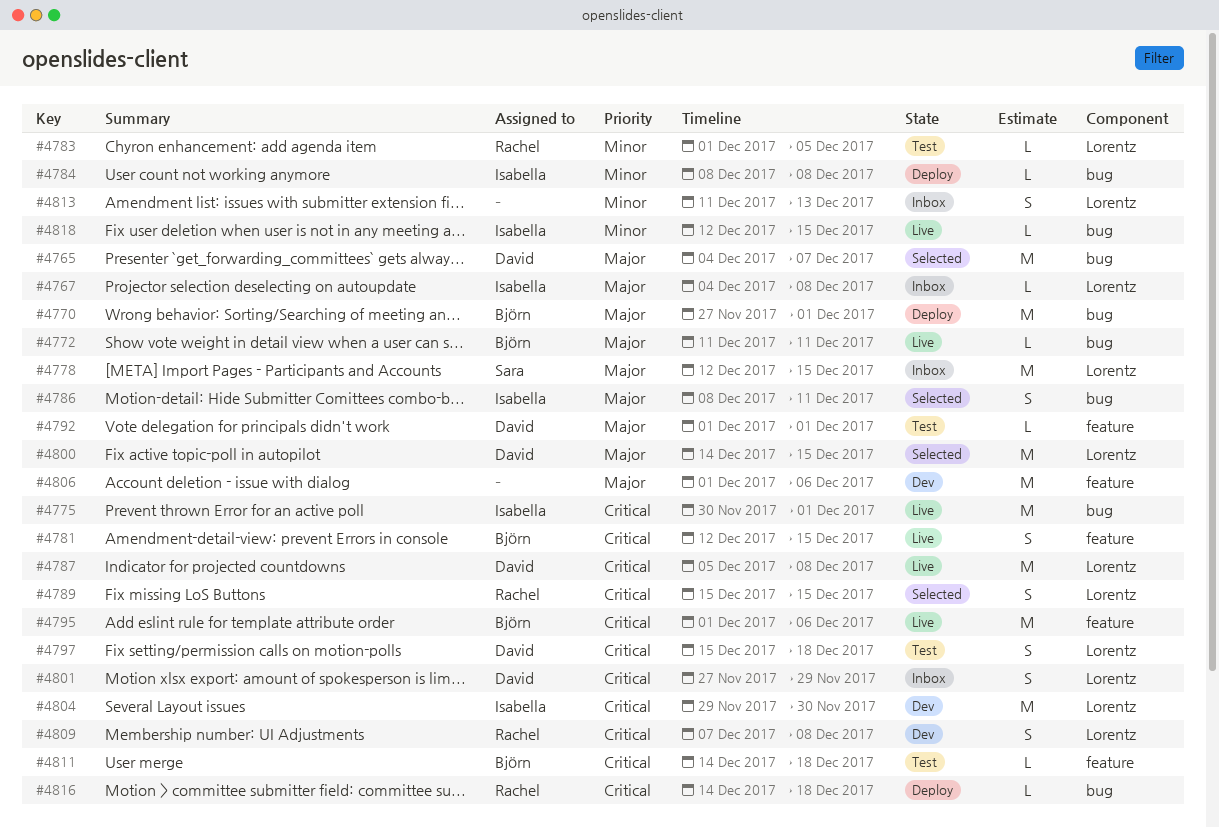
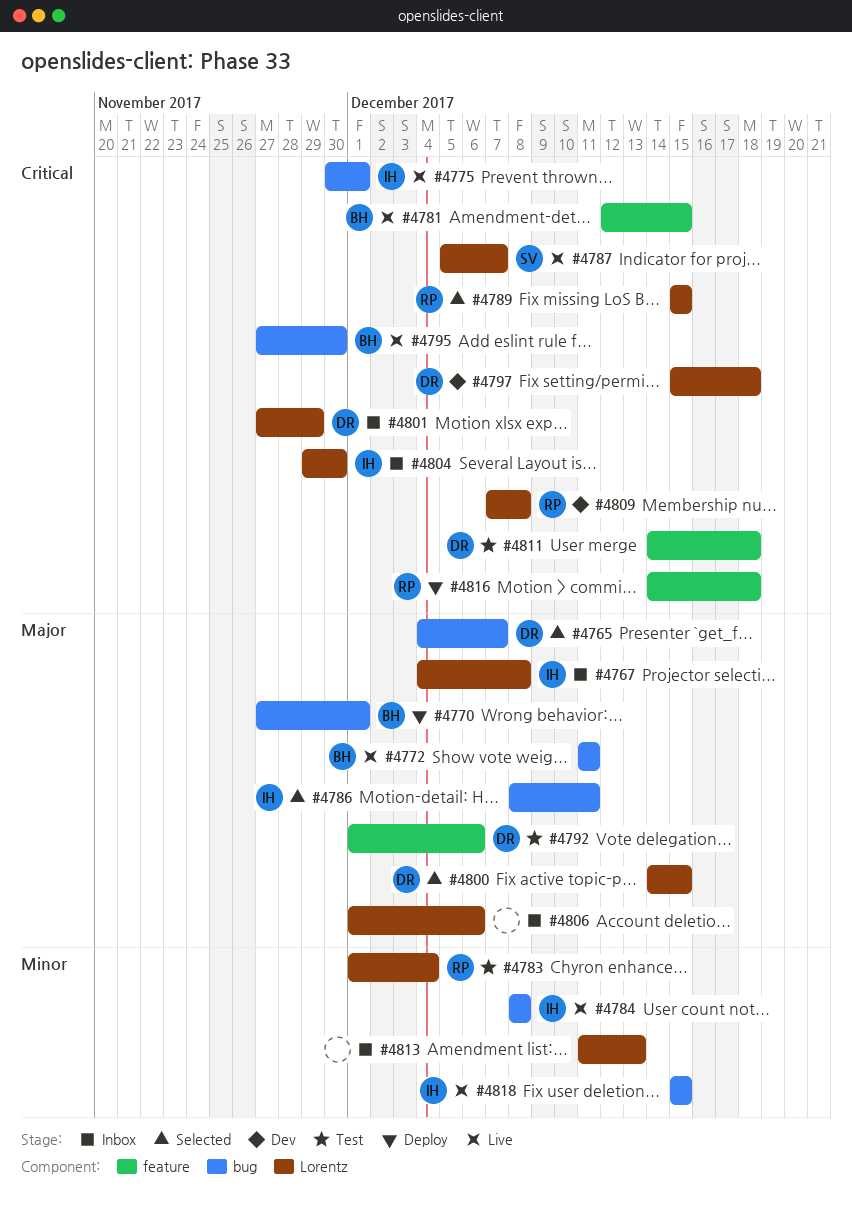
#4778: present -> none
#4783, due: Dec 5 -> Dec 4
#4784, status: Deploy -> Live
#4787, owner: David -> Sara
#4787, due: Dec 8 -> Dec 7
#4792, due: Dec 1 -> Dec 6
#4795, label: feature -> bug
#4795, start: Dec 1 -> Nov 27
#4795, due: Dec 6 -> Nov 30
#4797, status: Test -> Dev
#4804, status: Dev -> Inbox
#4806, status: Dev -> Inbox
#4806, label: feature -> Lorentz
#4811, owner: Björn -> David
#4816, label: bug -> feature
#4818, start: Dec 12 -> Dec 15

